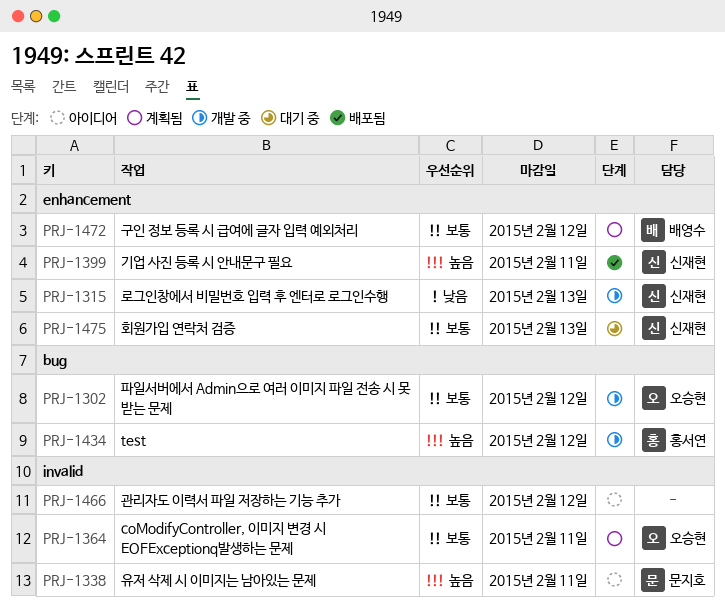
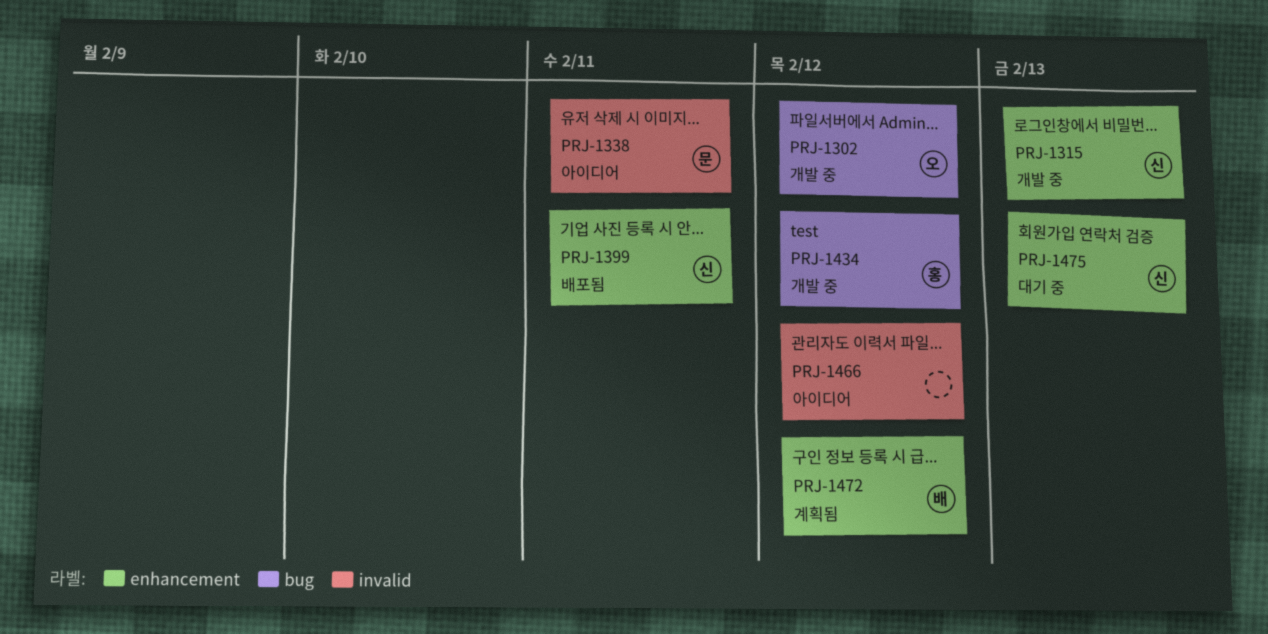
PRJ-1364: present -> none

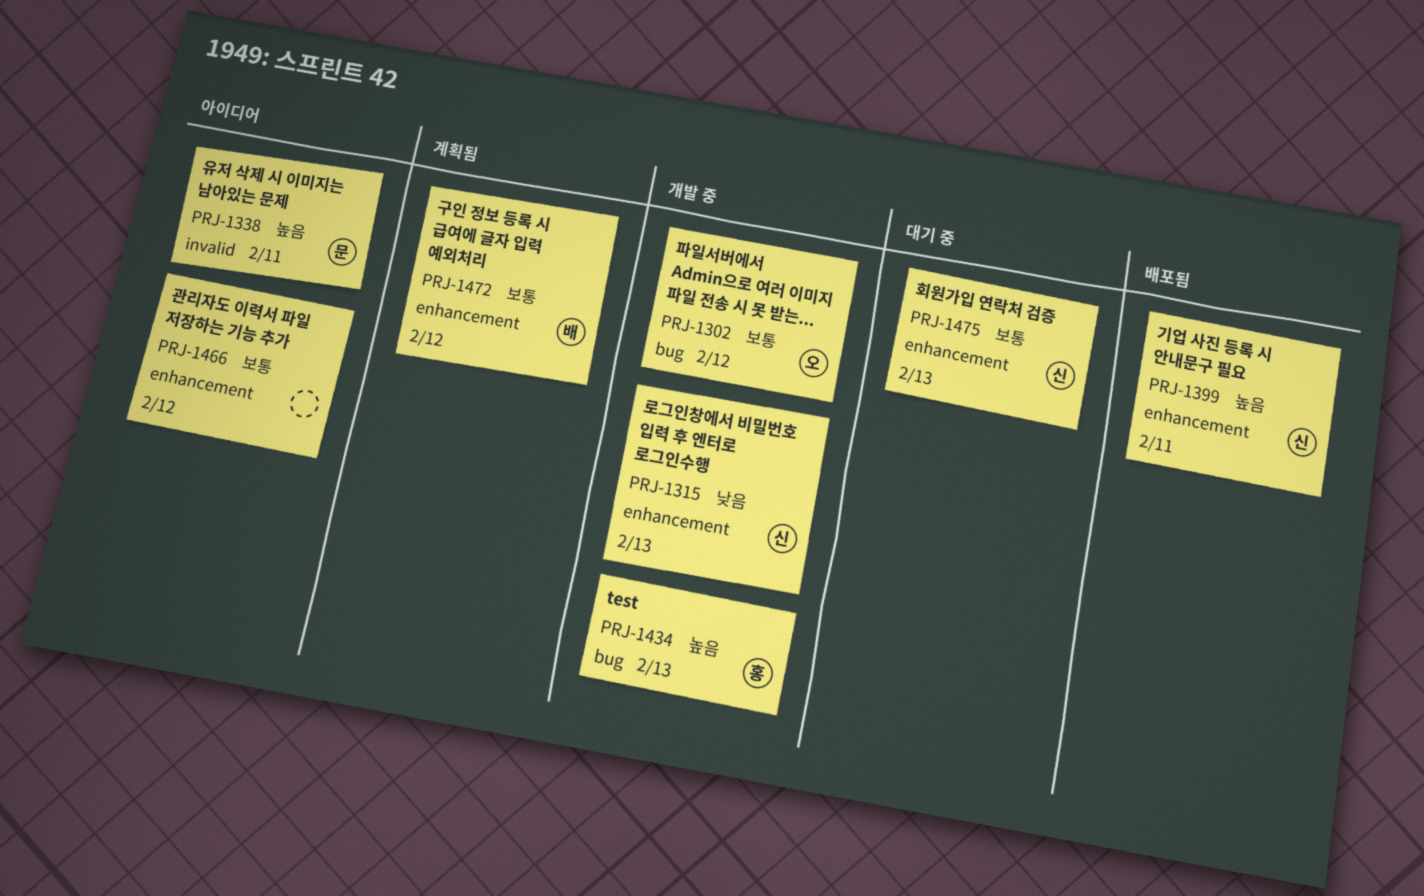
PRJ-1434, due: Feb 12 -> Feb 13
PRJ-1466, label: invalid -> enhancement

